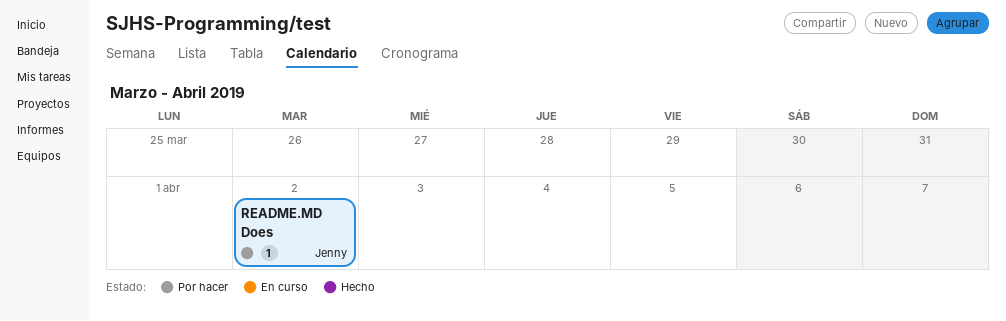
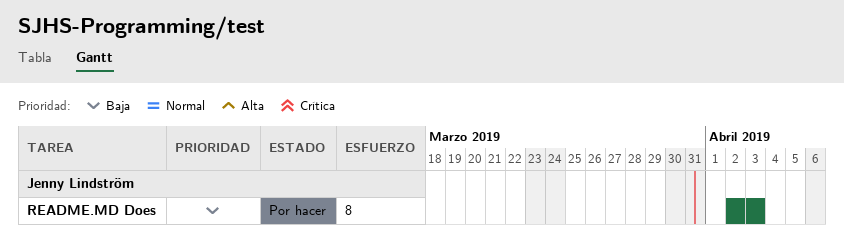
README.MD Does, estimate: 1 -> 8
README.MD Does, due: Apr 2 -> Apr 3

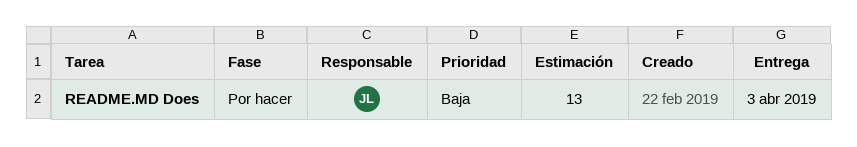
README.MD Does, estimate: 8 -> 13

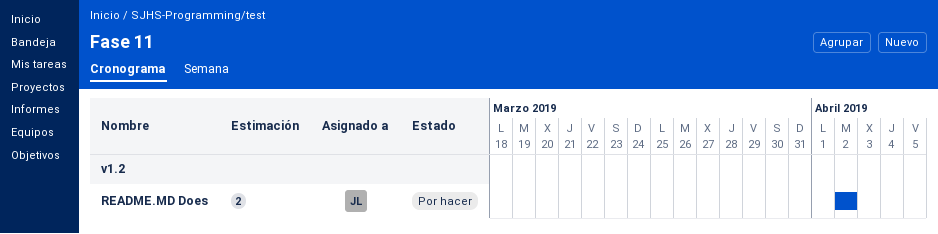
README.MD Does, estimate: 13 -> 2
README.MD Does, due: Apr 3 -> Apr 2

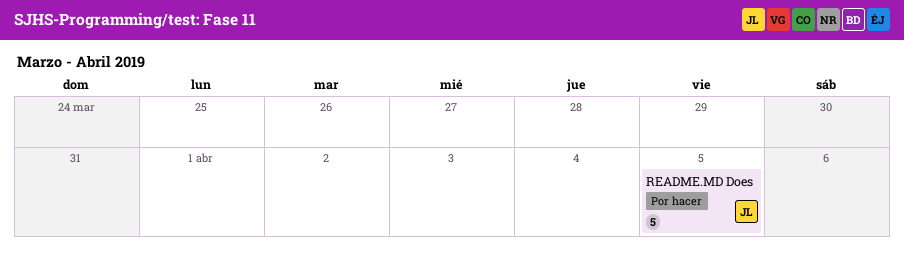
README.MD Does, estimate: 2 -> 5
README.MD Does, due: Apr 2 -> Apr 5

